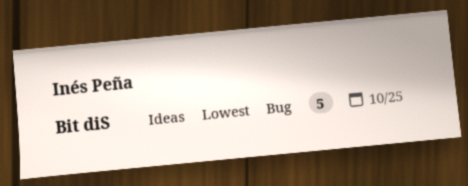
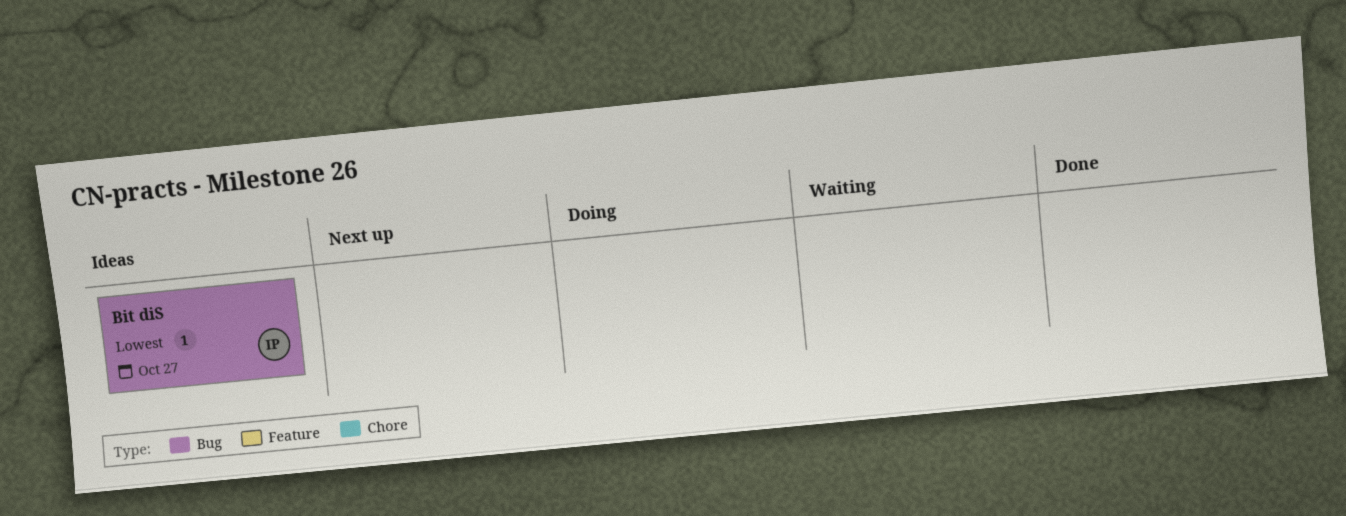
Bit diS, estimate: 5 -> 1
Bit diS, due: Oct 25 -> Oct 27

